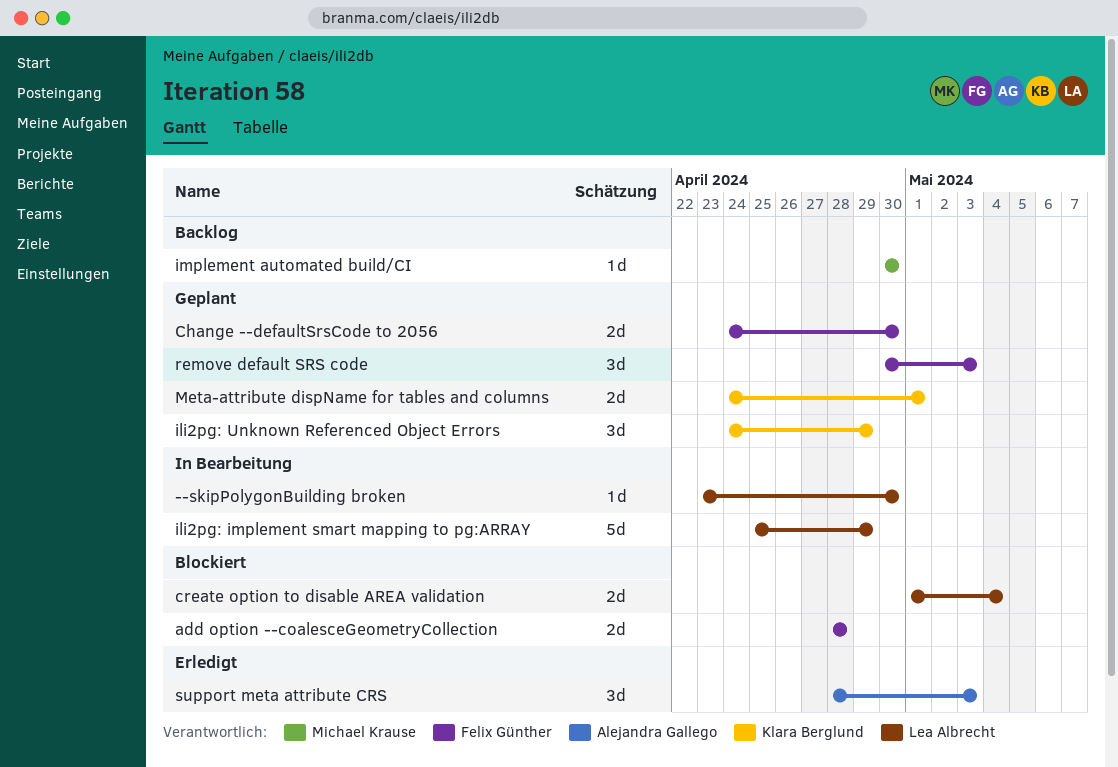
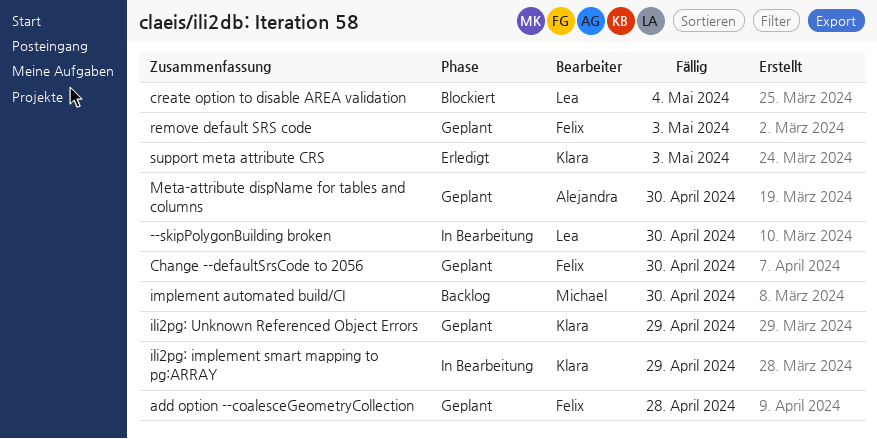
add option --coalesceGeometryCollection, status: Blockiert -> Geplant
ili2pg: implement smart mapping to pg:ARRAY, owner: Lea Albrecht -> Klara Berglund
Meta-attribute dispName for tables and columns, owner: Klara Berglund -> Alejandra Gallego
Meta-attribute dispName for tables and columns, due: May 1 -> Apr 30
support meta attribute CRS, owner: Alejandra Gallego -> Klara Berglund

